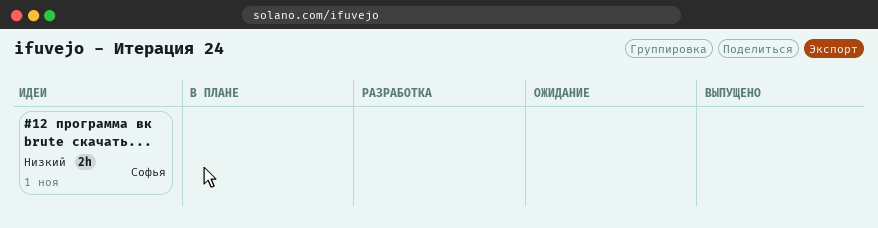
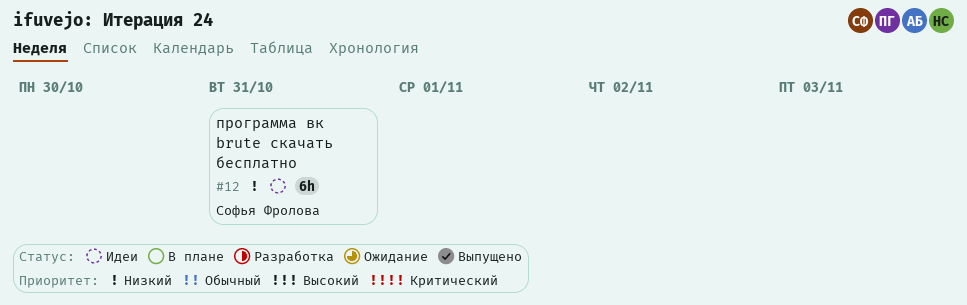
#12, estimate: 2h -> 6h
#12, due: Nov 1 -> Oct 31

